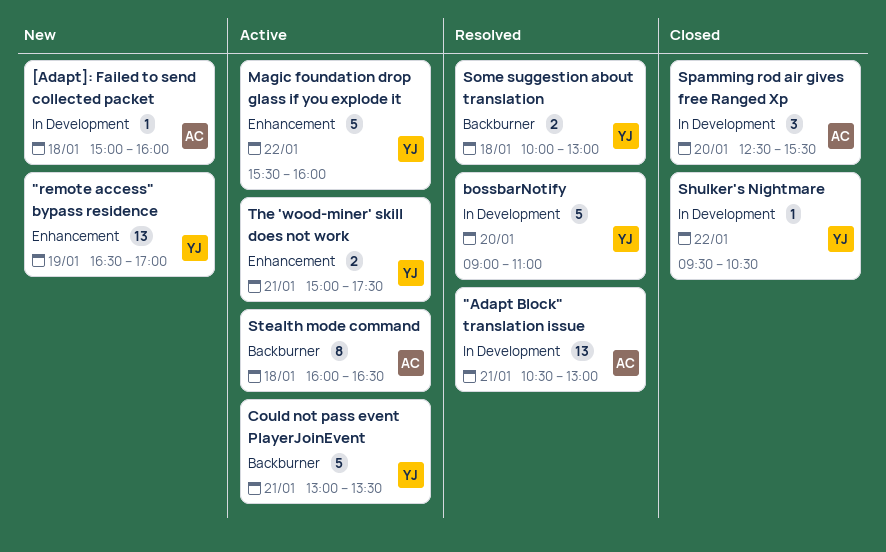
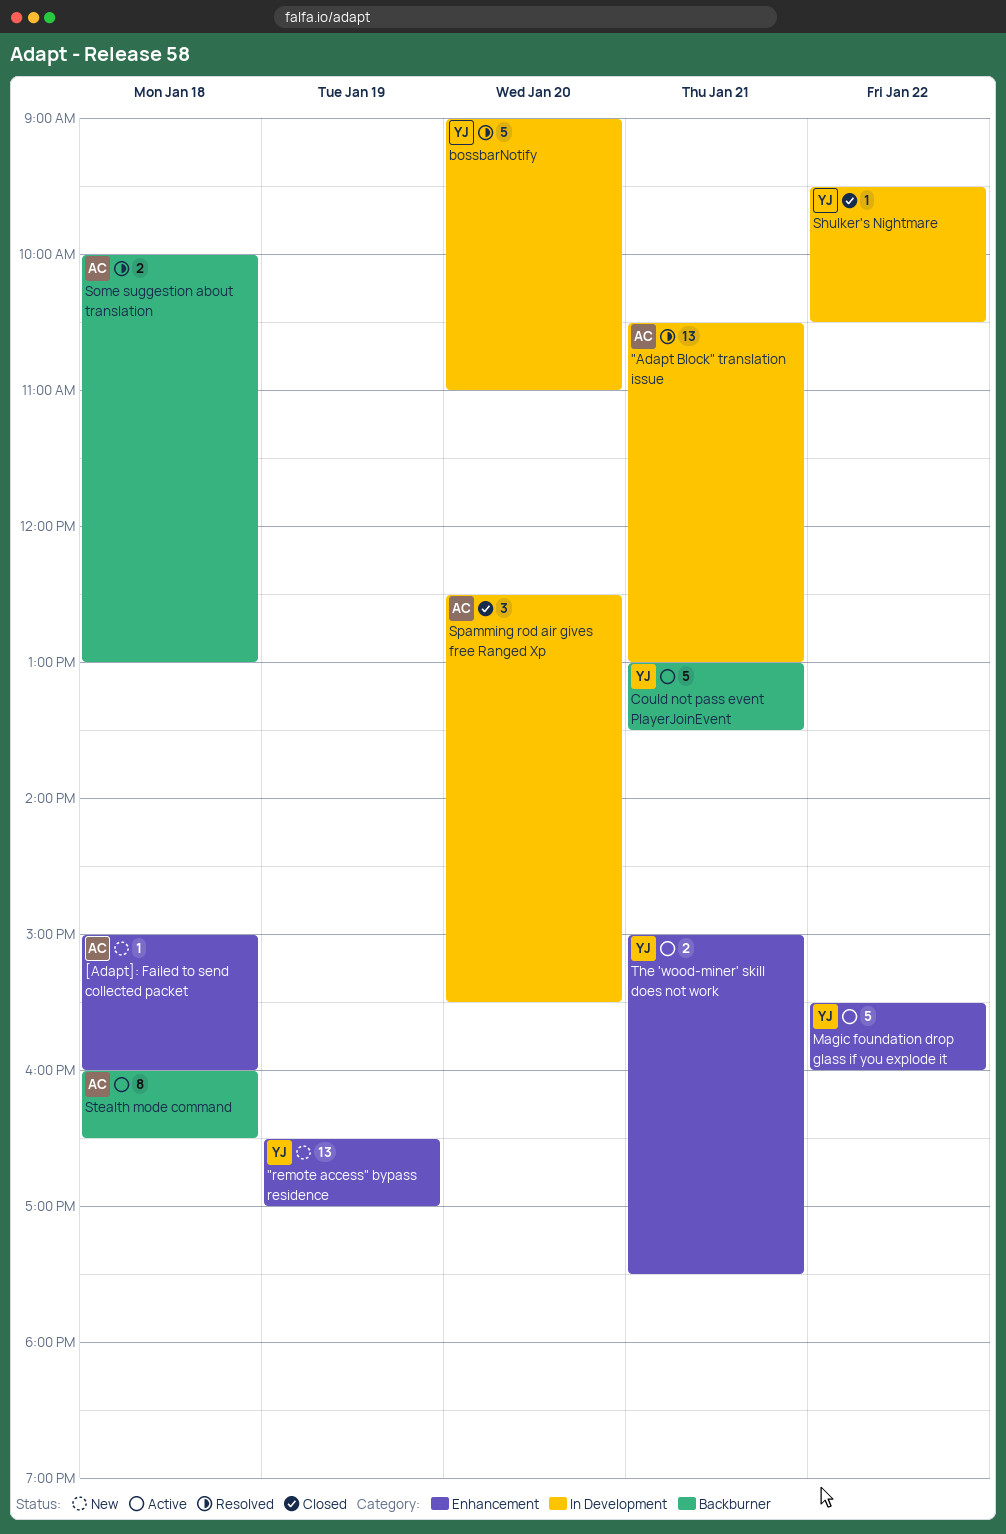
[Adapt]: Failed to send collected packet, label: In Development -> Enhancement
Some suggestion about translation, owner: YJ -> AC

